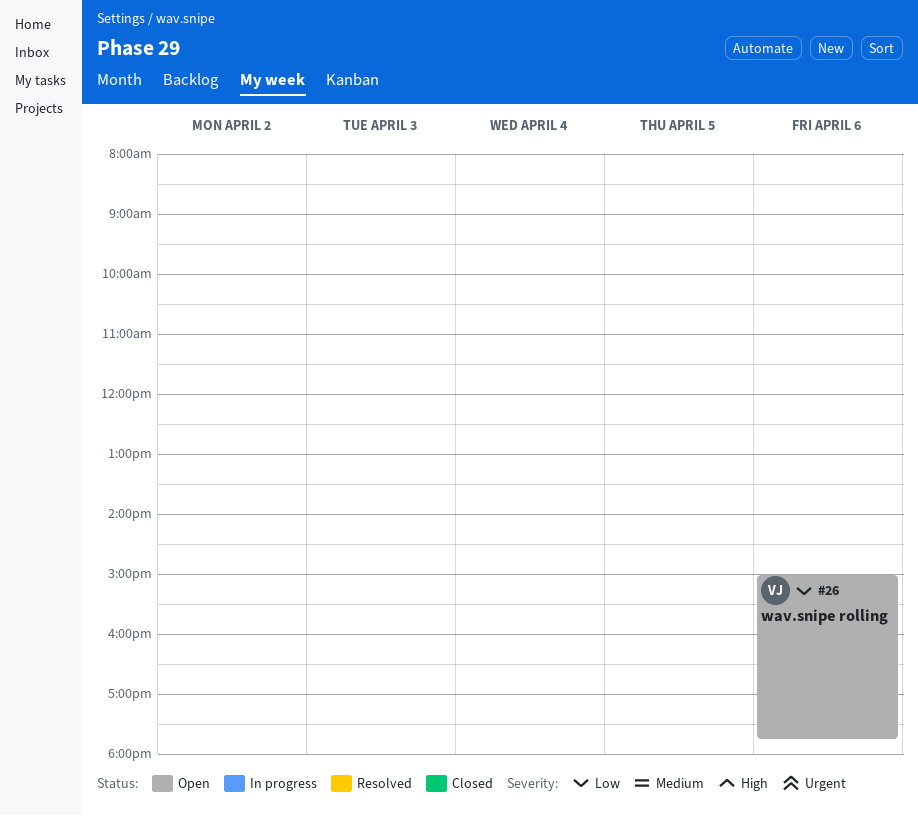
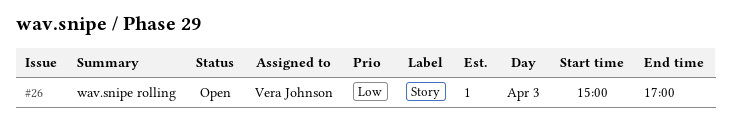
#26, day: Apr 6 -> Apr 3
#26, ends: 17:45 -> 17:00

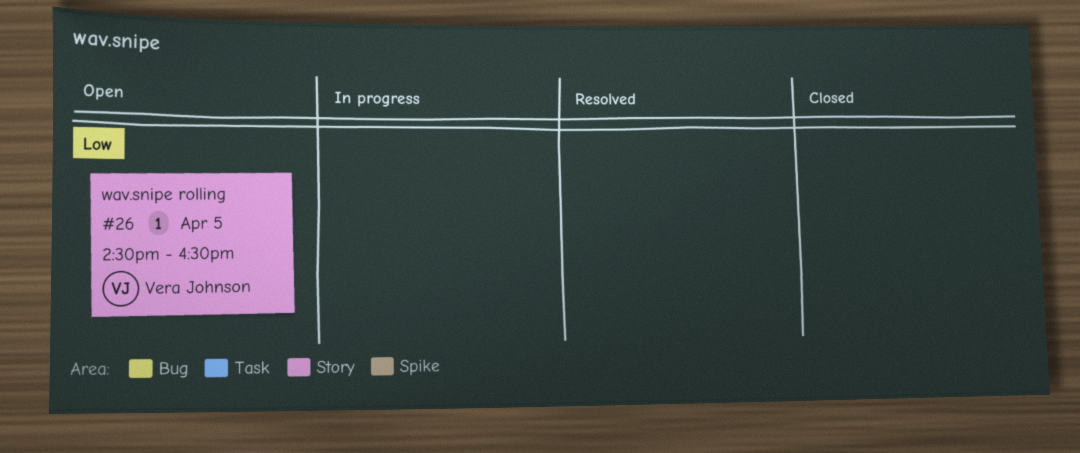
#26, day: Apr 3 -> Apr 5
#26, begins: 15:00 -> 14:30
#26, ends: 17:00 -> 16:30

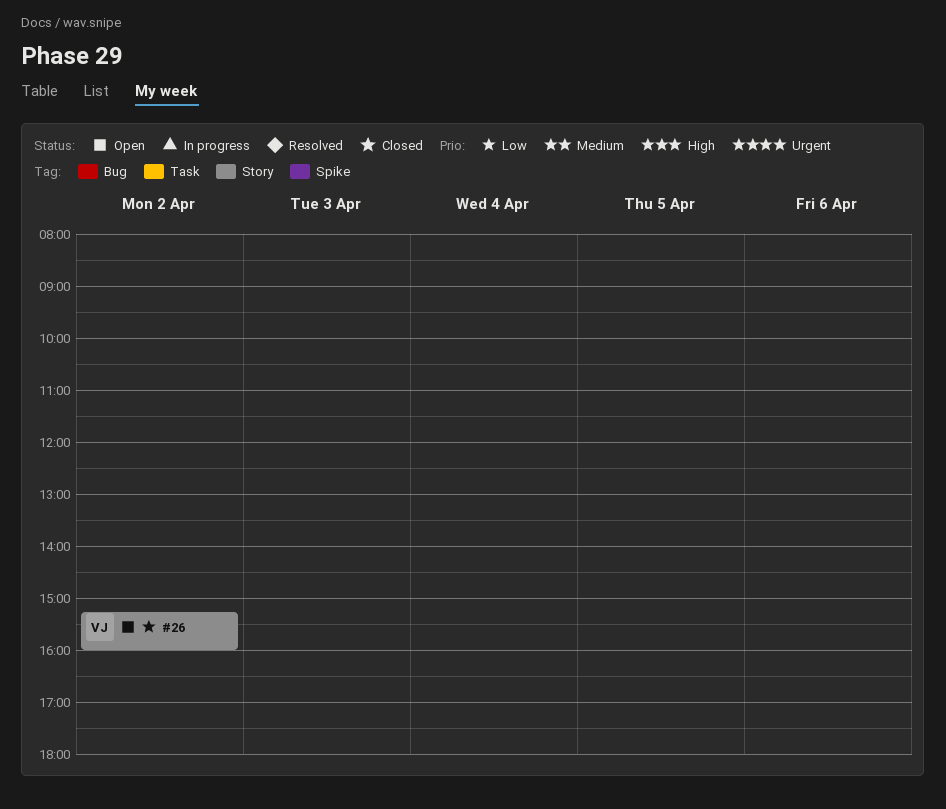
#26, day: Apr 5 -> Apr 2
#26, begins: 14:30 -> 15:15
#26, ends: 16:30 -> 16:00

